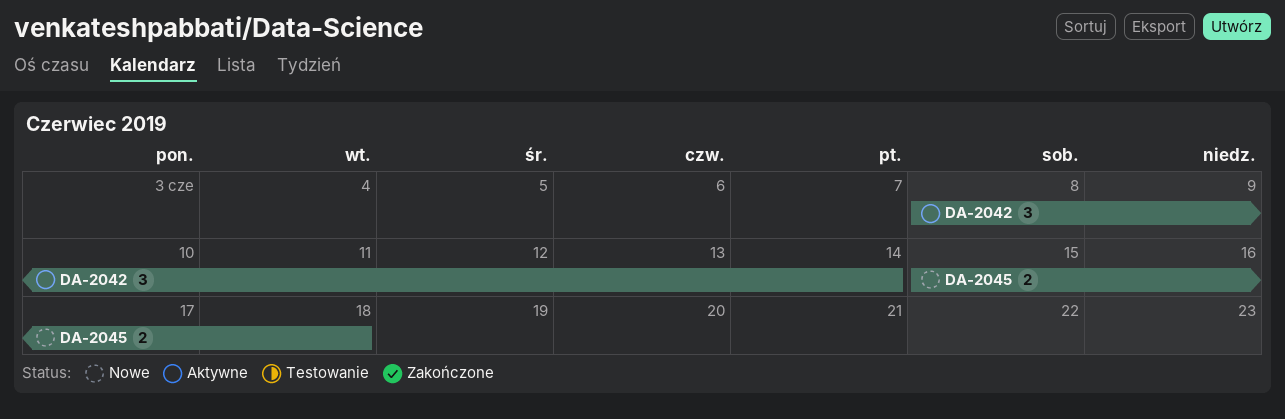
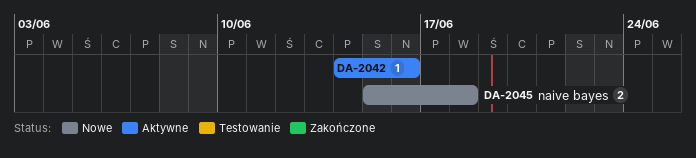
DA-2042, estimate: 3 -> 1
DA-2042, start: Jun 8 -> Jun 14
DA-2042, due: Jun 14 -> Jun 16

